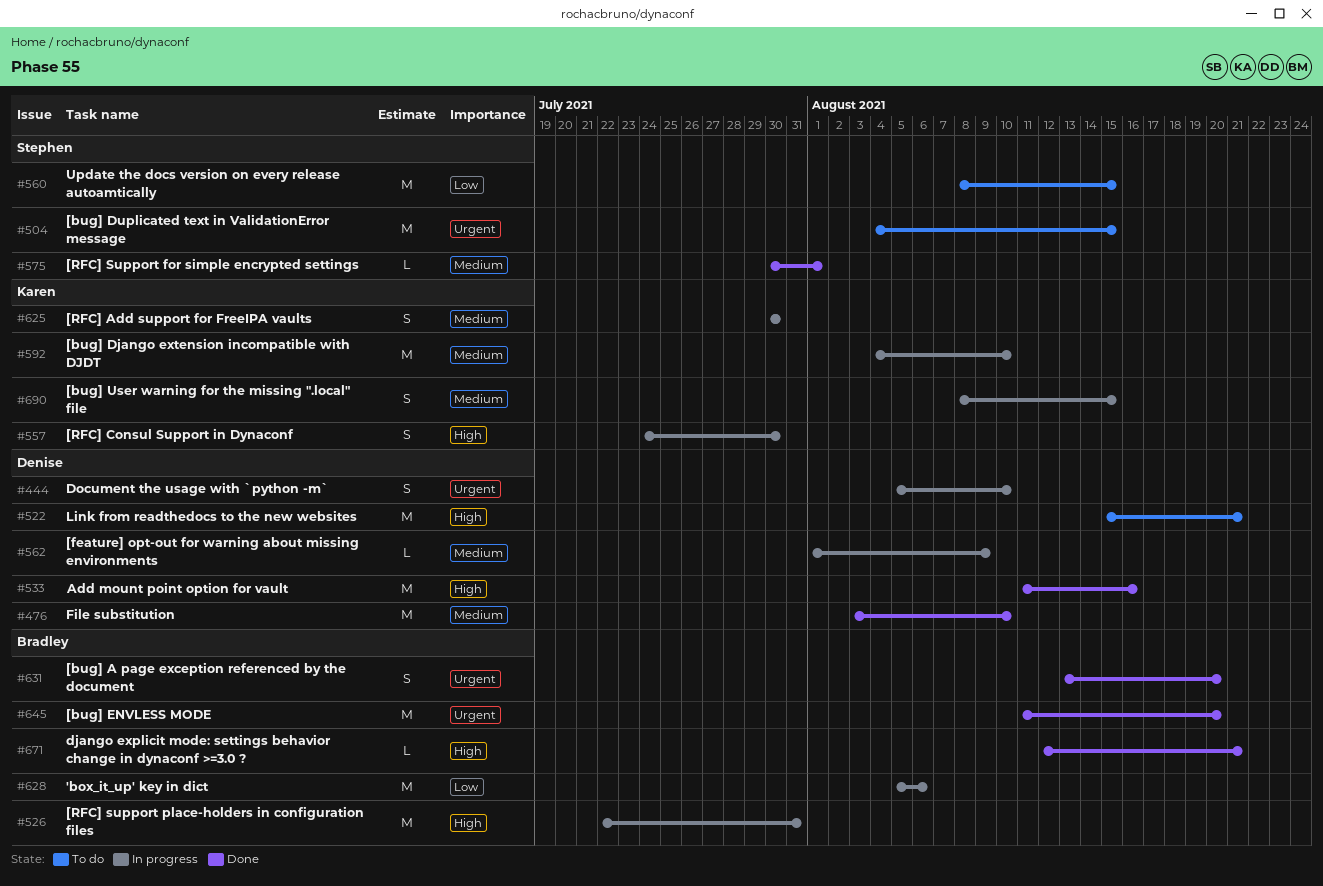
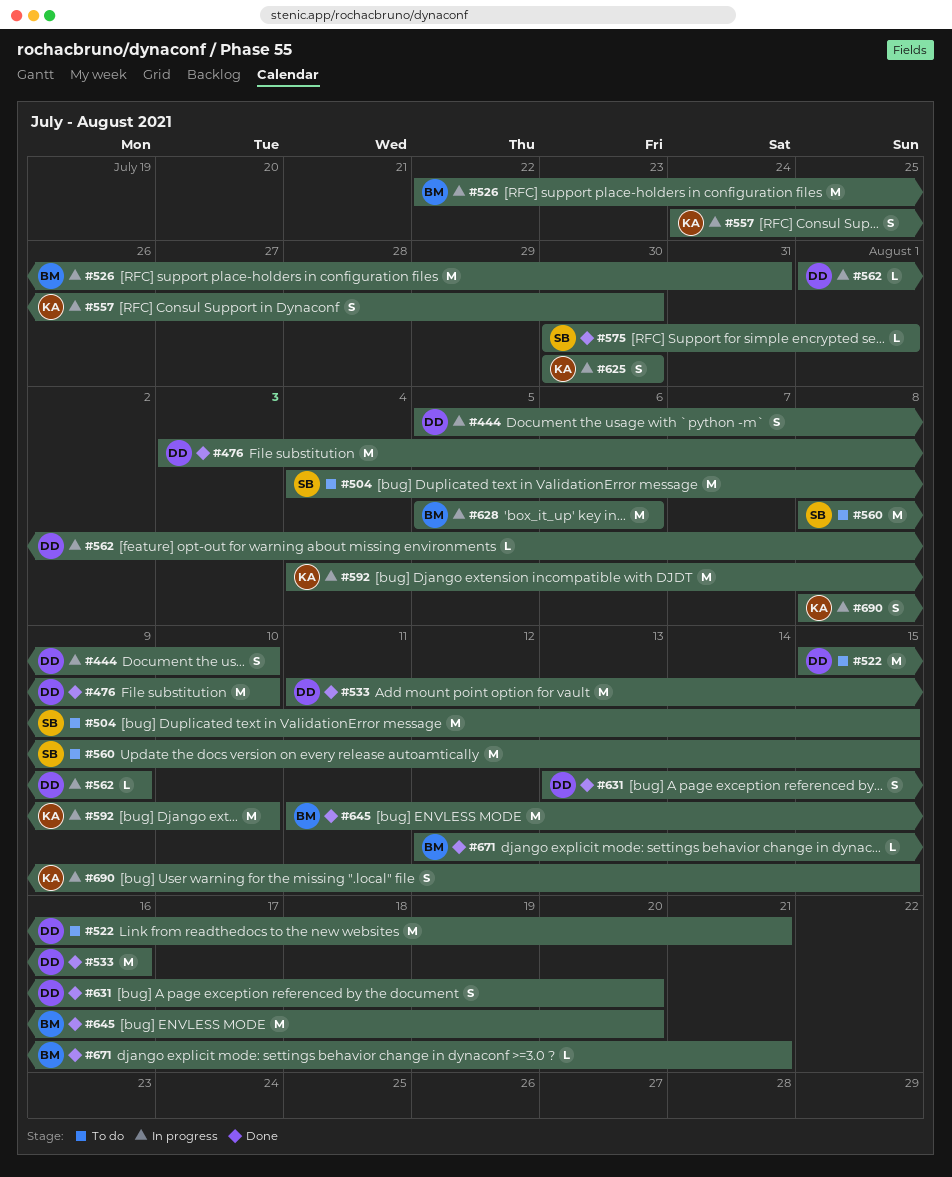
#631, owner: Bradley -> Denise

